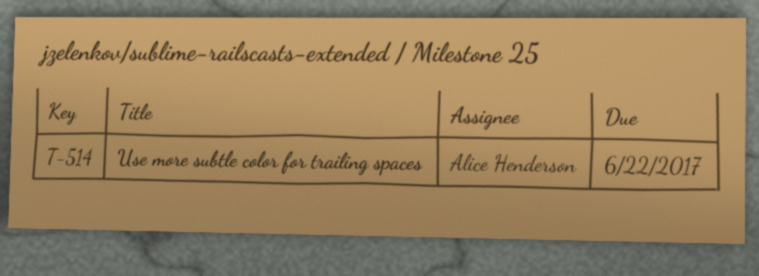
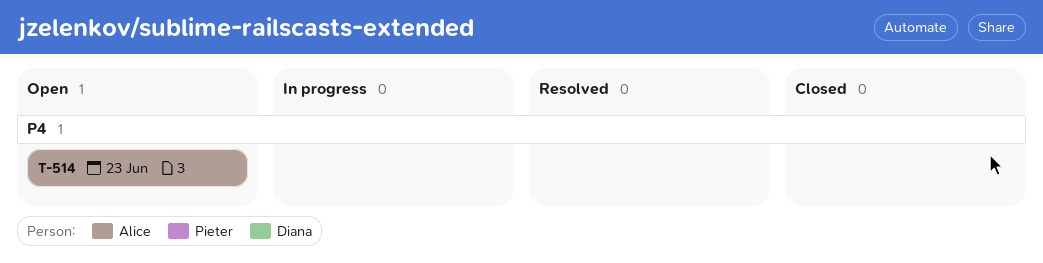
T-514, due: Jun 22 -> Jun 23

